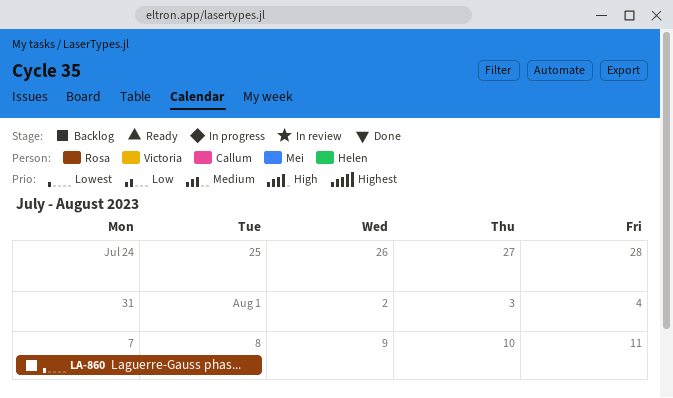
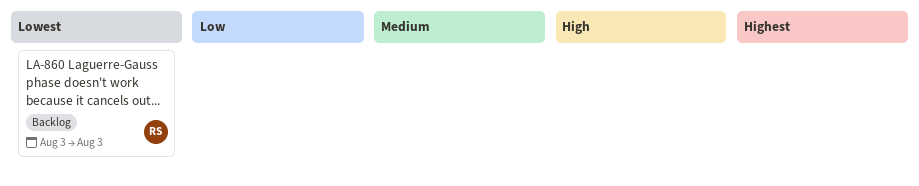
LA-860, start: Aug 7 -> Aug 3
LA-860, due: Aug 8 -> Aug 3

